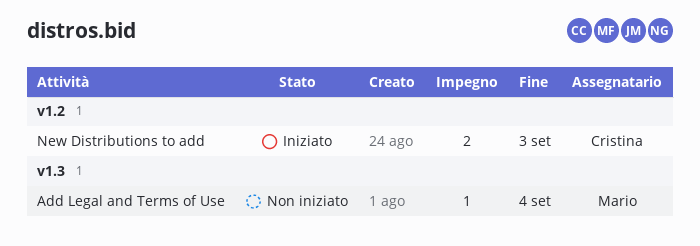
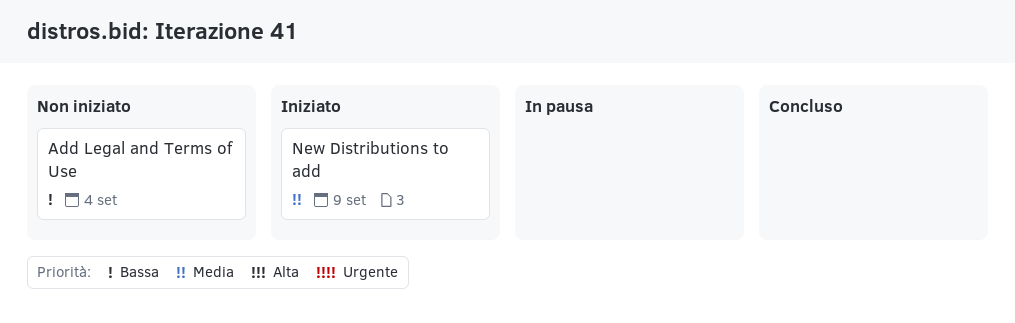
New Distributions to add, due: Sep 3 -> Sep 9

